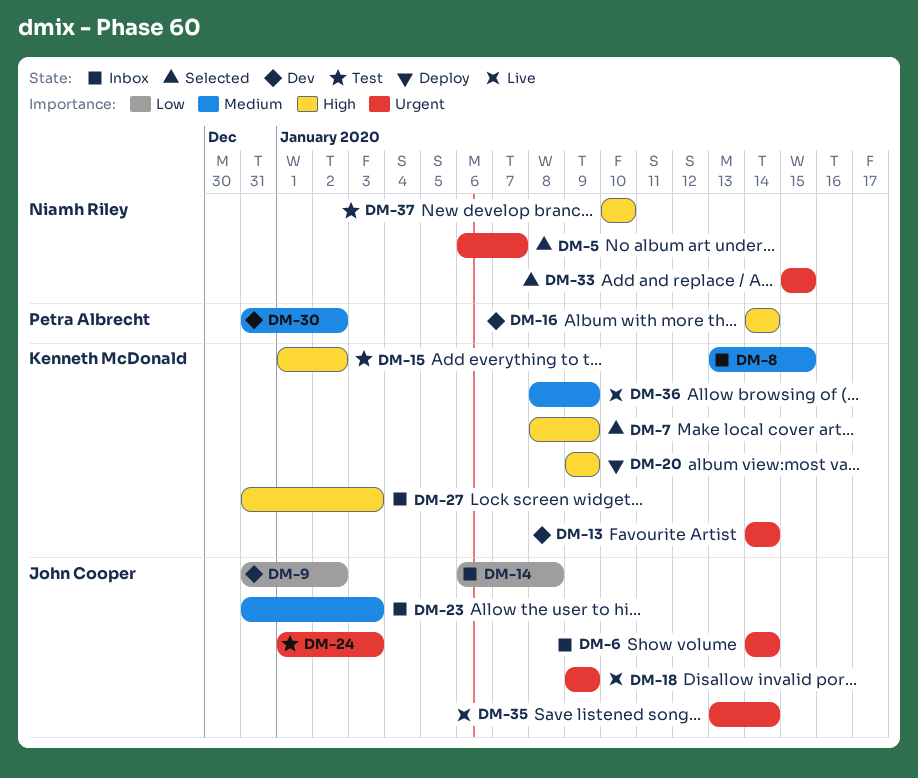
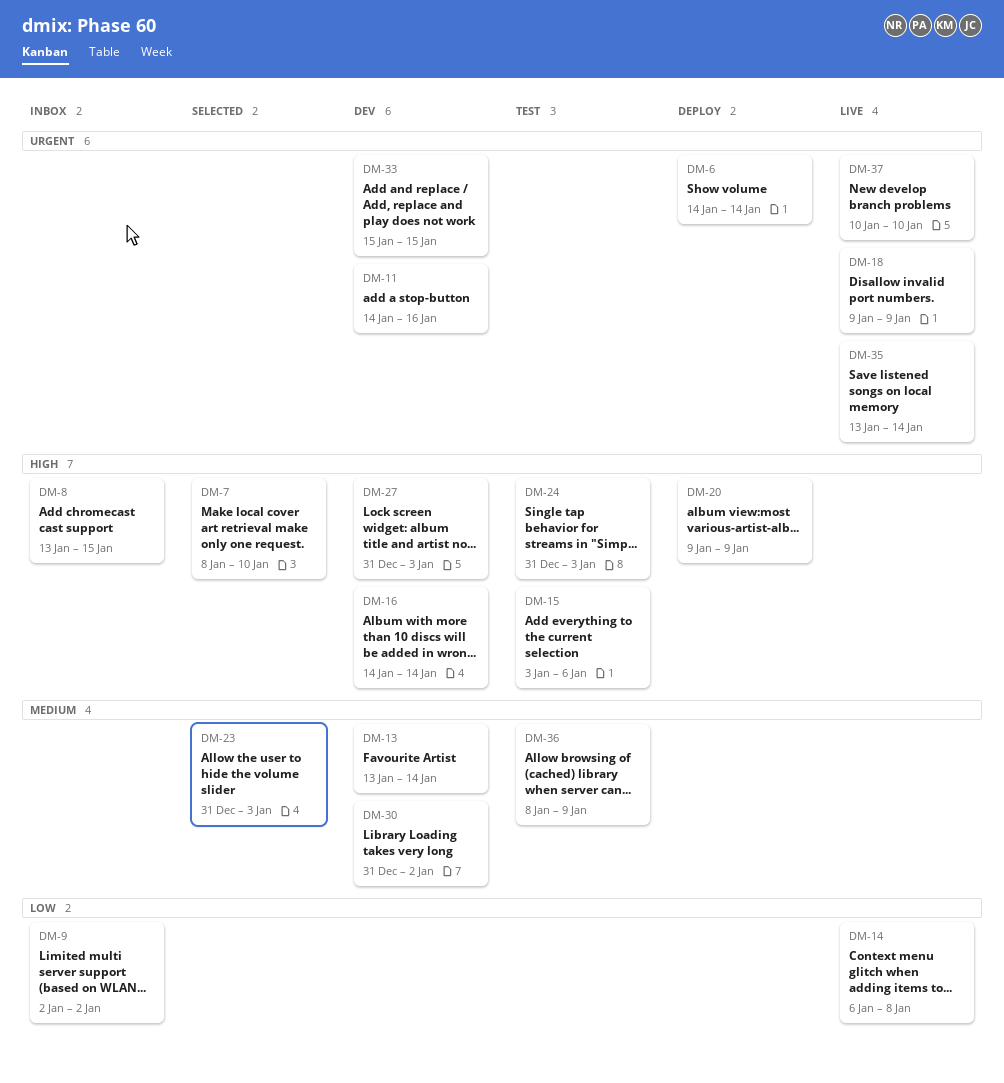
DM-5: present -> none
DM-6, status: Inbox -> Deploy
DM-7, due: Jan 9 -> Jan 10
DM-8, priority: Medium -> High
DM-9, status: Dev -> Inbox
DM-9, start: Dec 31 -> Jan 2
DM-11: none -> present
DM-13, priority: Urgent -> Medium
DM-13, start: Jan 14 -> Jan 13
DM-14, status: Inbox -> Live
DM-15, start: Jan 1 -> Jan 3
DM-15, due: Jan 2 -> Jan 6
DM-23, status: Inbox -> Selected
DM-24, priority: Urgent -> High
DM-24, start: Jan 1 -> Dec 31
DM-27, status: Inbox -> Dev
DM-33, status: Selected -> Dev
DM-36, status: Live -> Test
DM-37, status: Test -> Live
DM-37, priority: High -> Urgent

